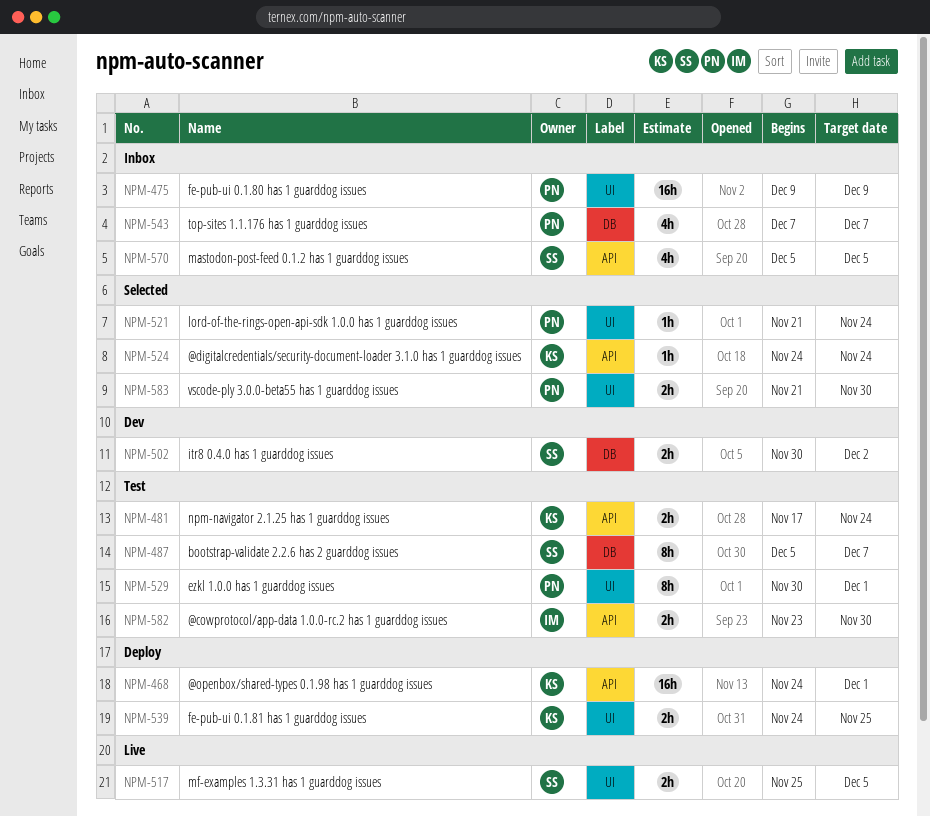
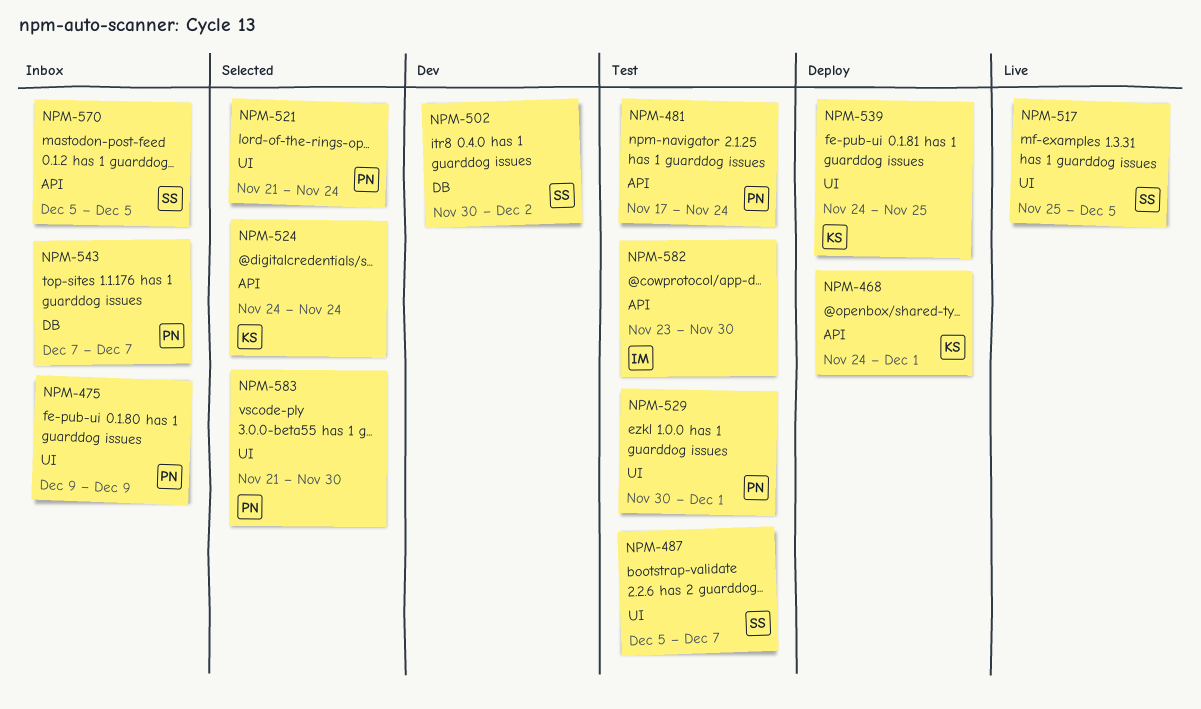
NPM-481, owner: KS -> PN
NPM-487, label: DB -> UI

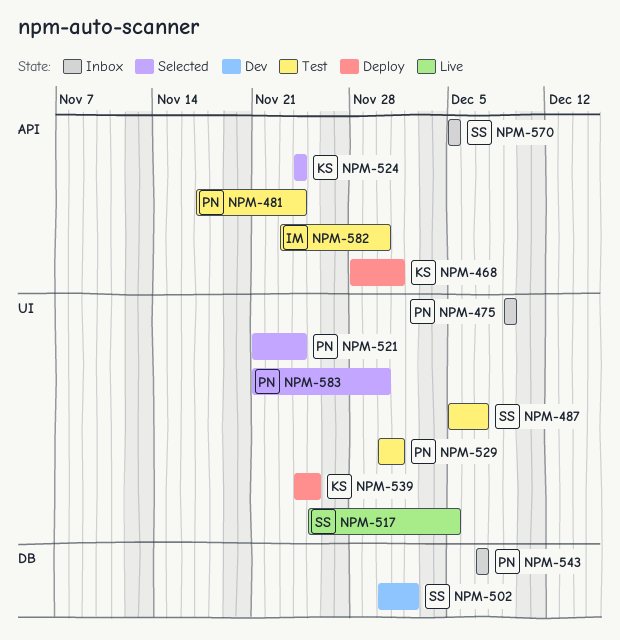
NPM-468, start: Nov 24 -> Nov 28

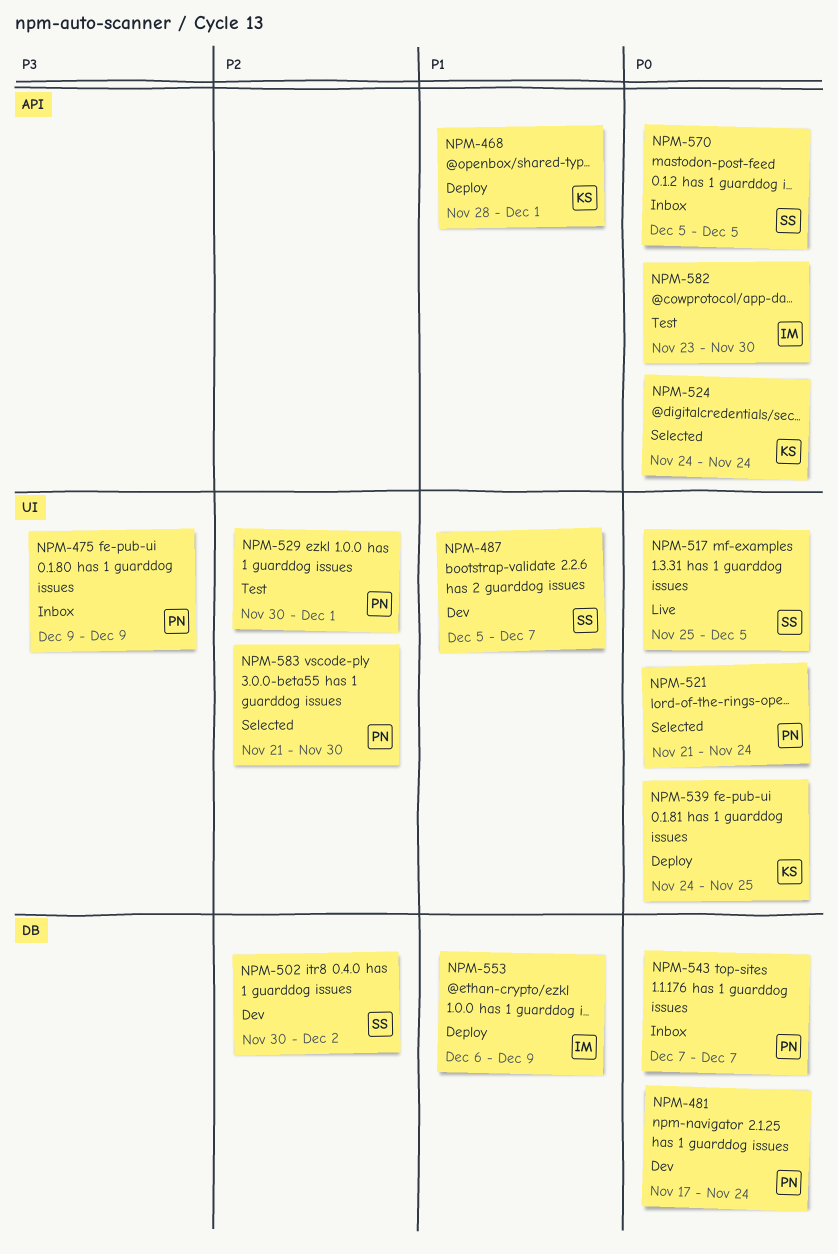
NPM-481, status: Test -> Dev
NPM-481, label: API -> DB
NPM-487, status: Test -> Dev
NPM-553: none -> present

